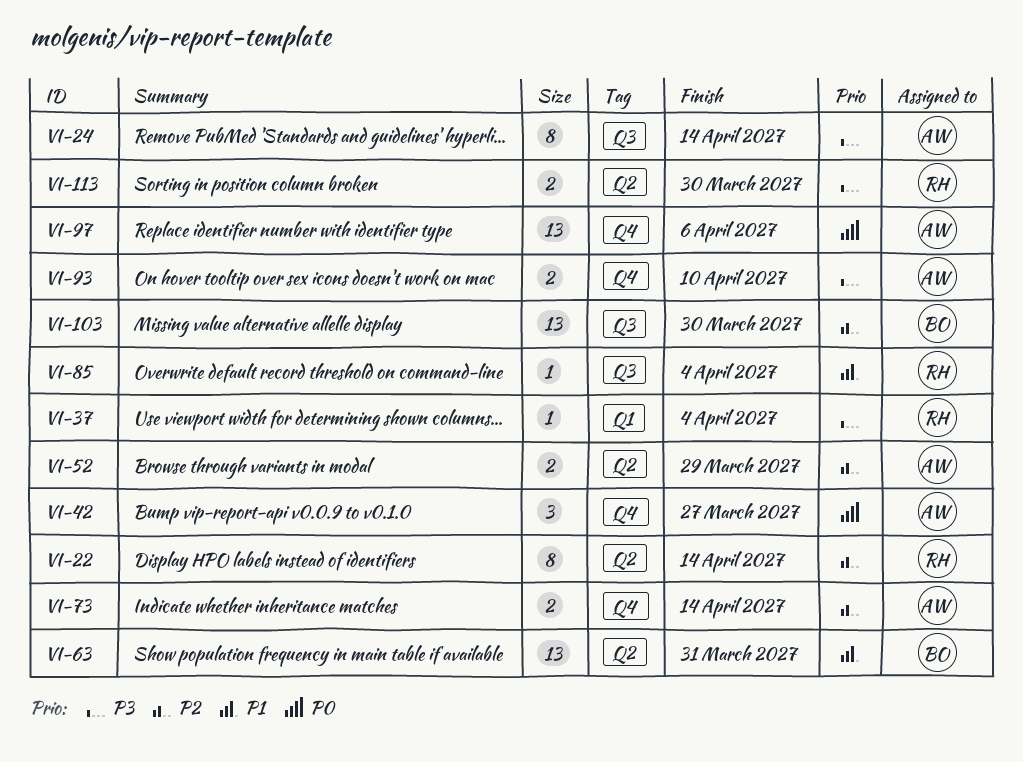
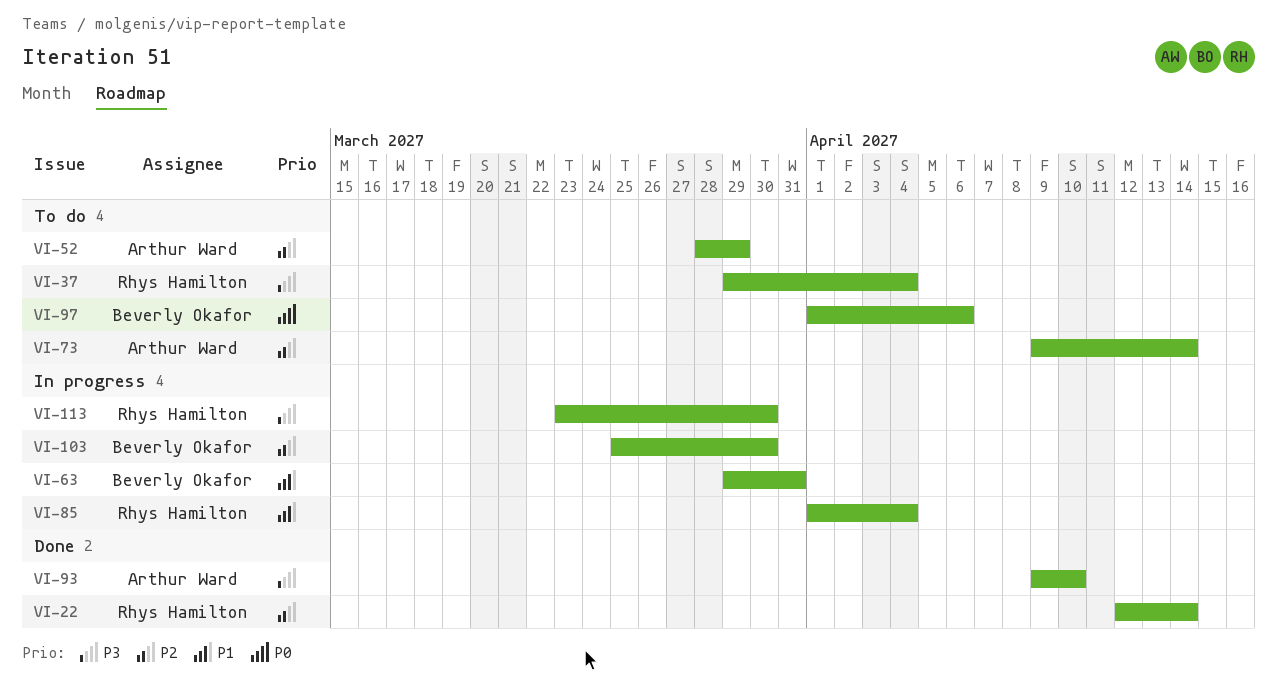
VI-24: present -> none
VI-42: present -> none
VI-97, owner: Arthur Ward -> Beverly Okafor

